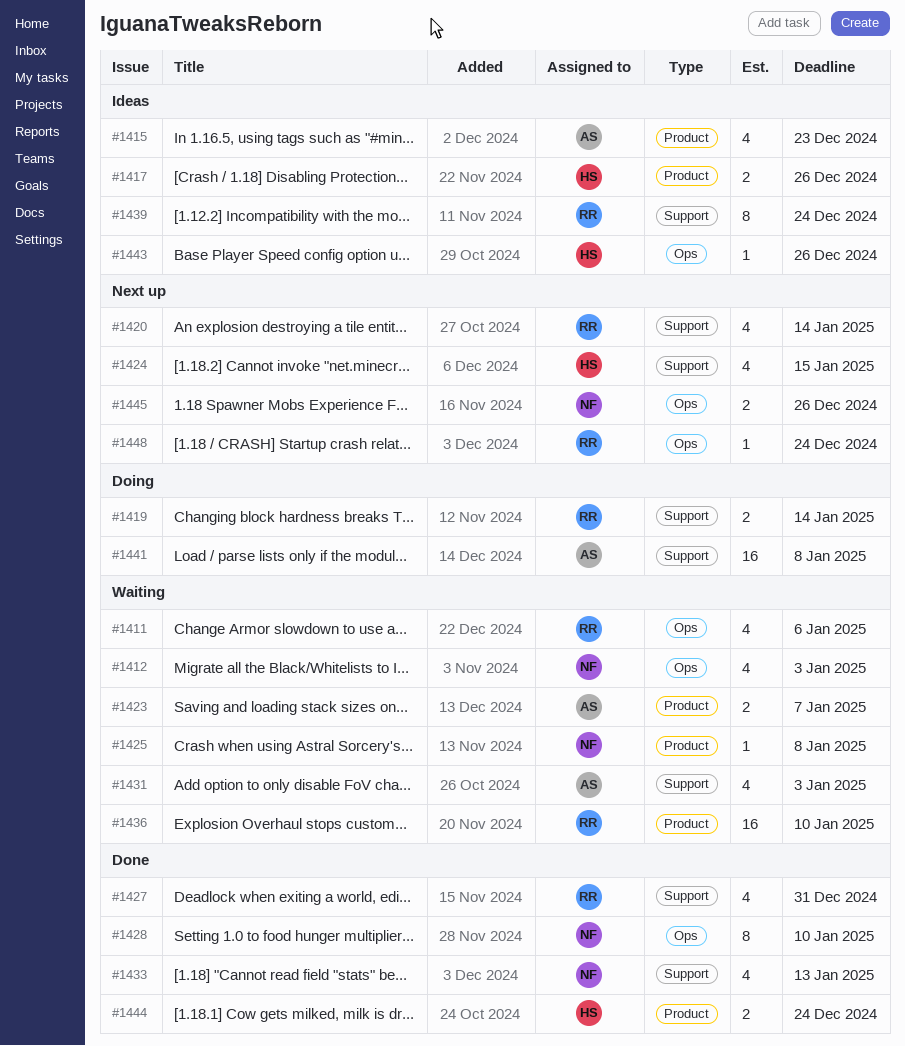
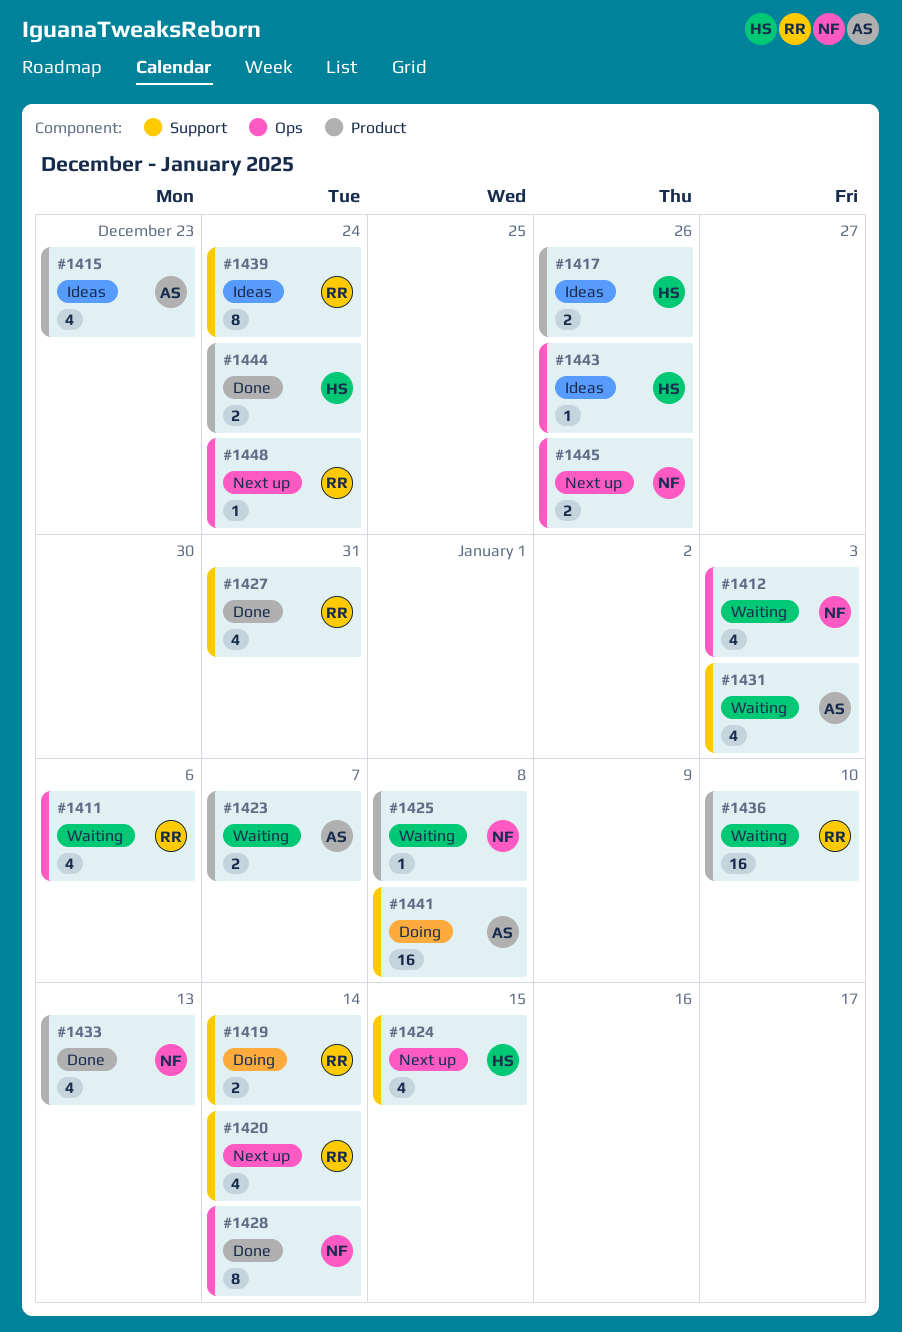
#1428, due: Jan 10 -> Jan 14
#1433, label: Support -> Product

